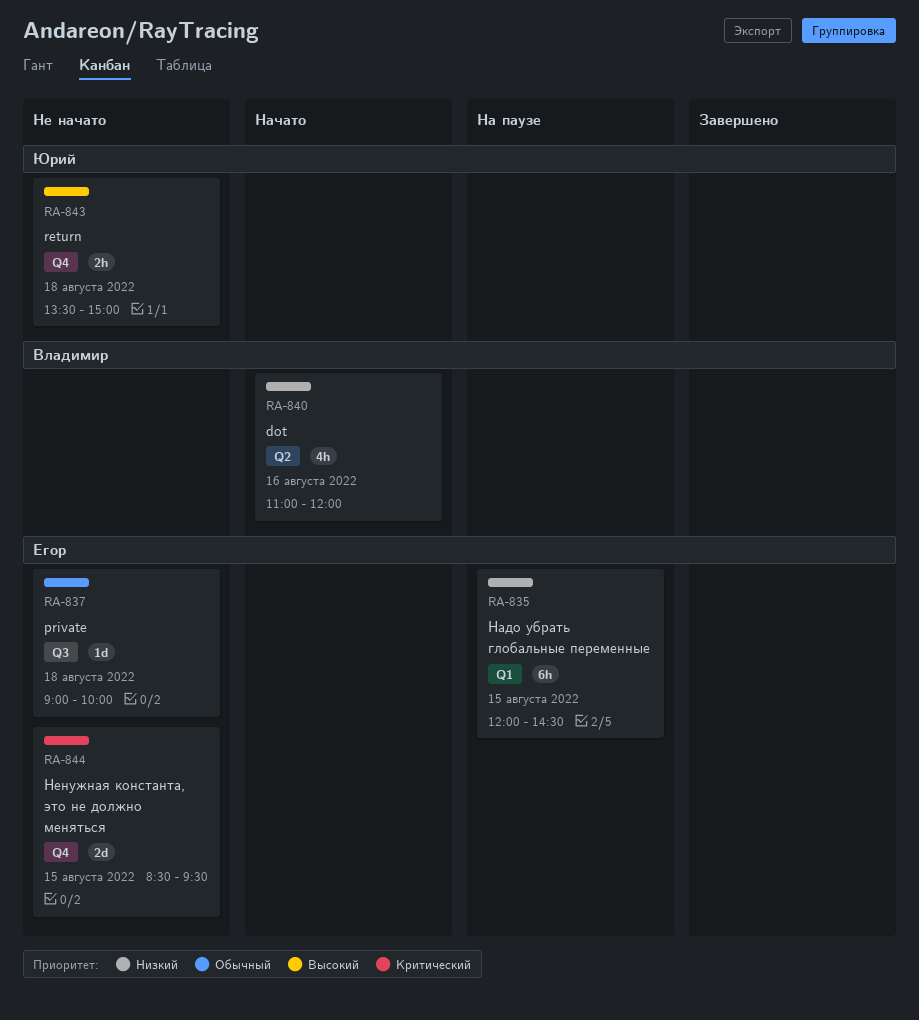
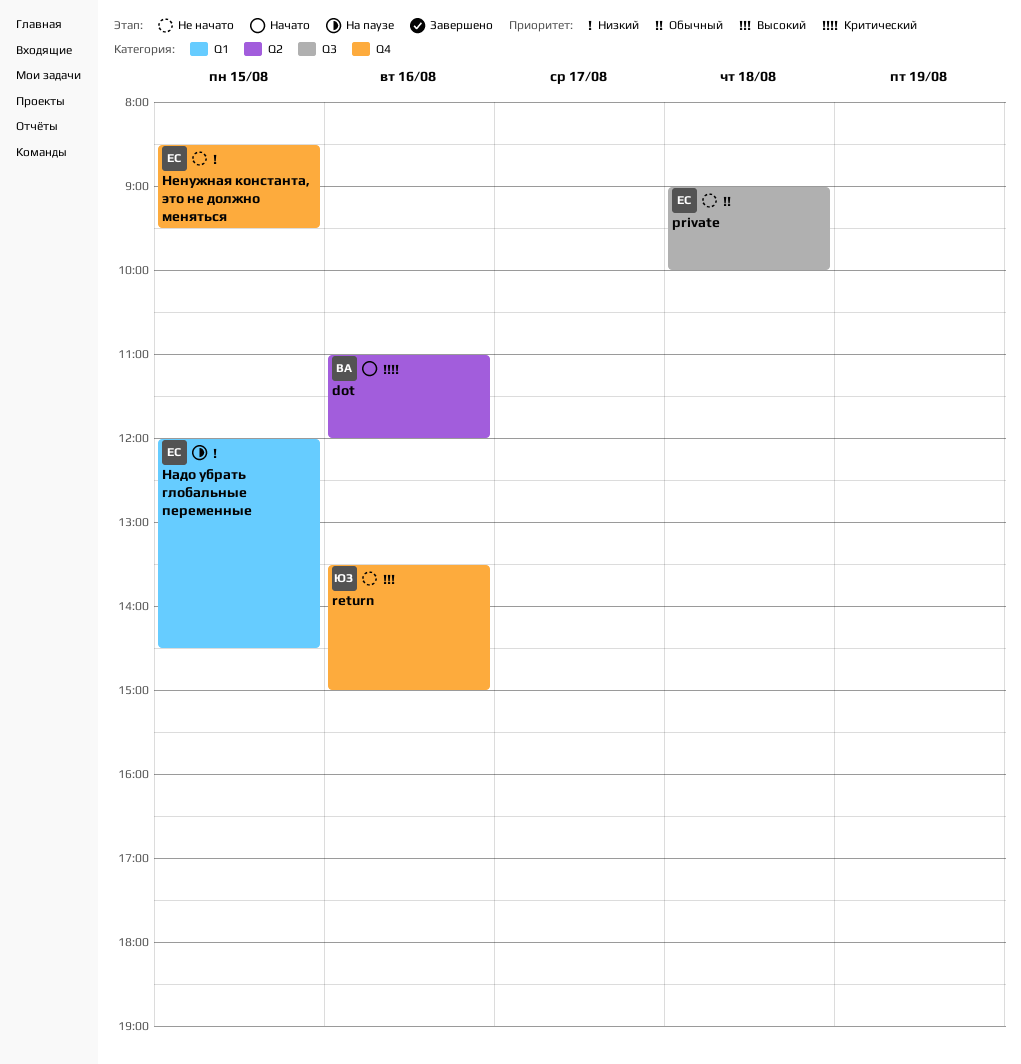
dot, priority: Низкий -> Критический
return, day: Aug 18 -> Aug 16
Ненужная константа, это не должно меняться, priority: Критический -> Низкий

